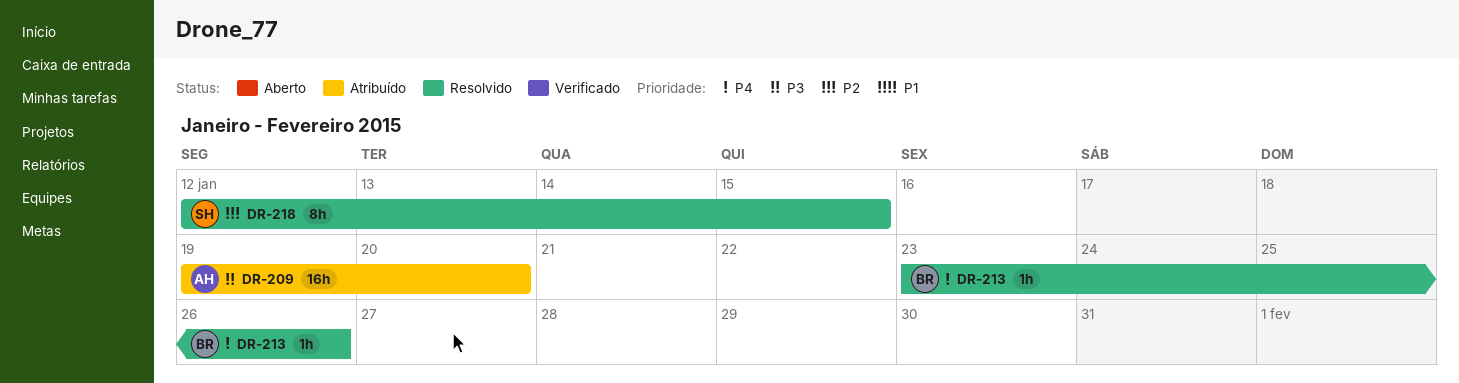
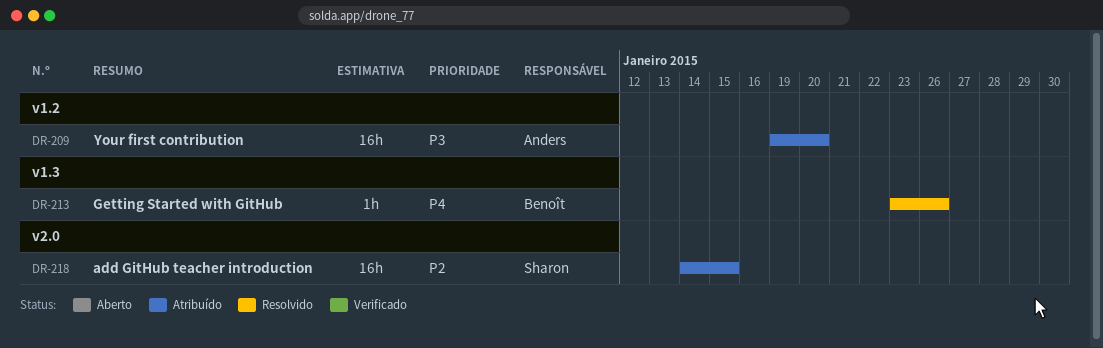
DR-218, status: Resolvido -> Atribuído
DR-218, estimate: 8h -> 16h
DR-218, start: Jan 12 -> Jan 14

